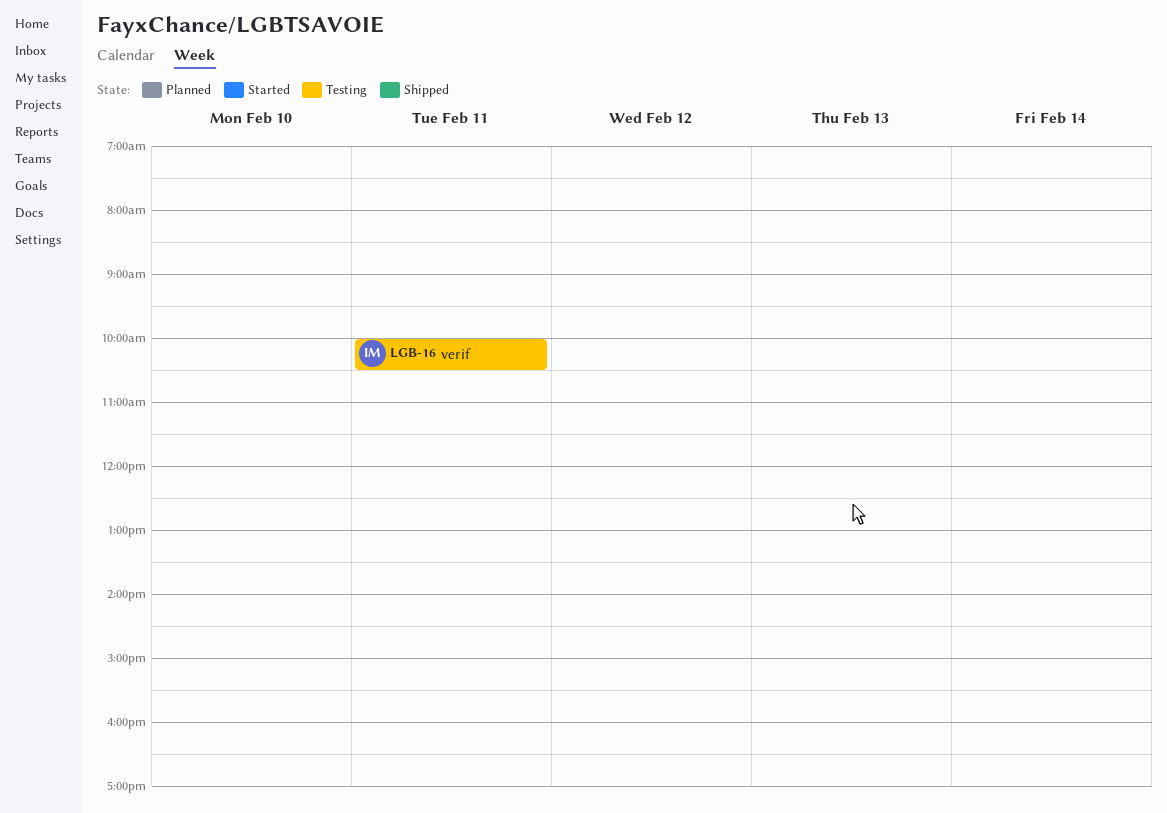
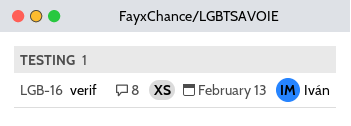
LGB-16, day: Feb 11 -> Feb 13

